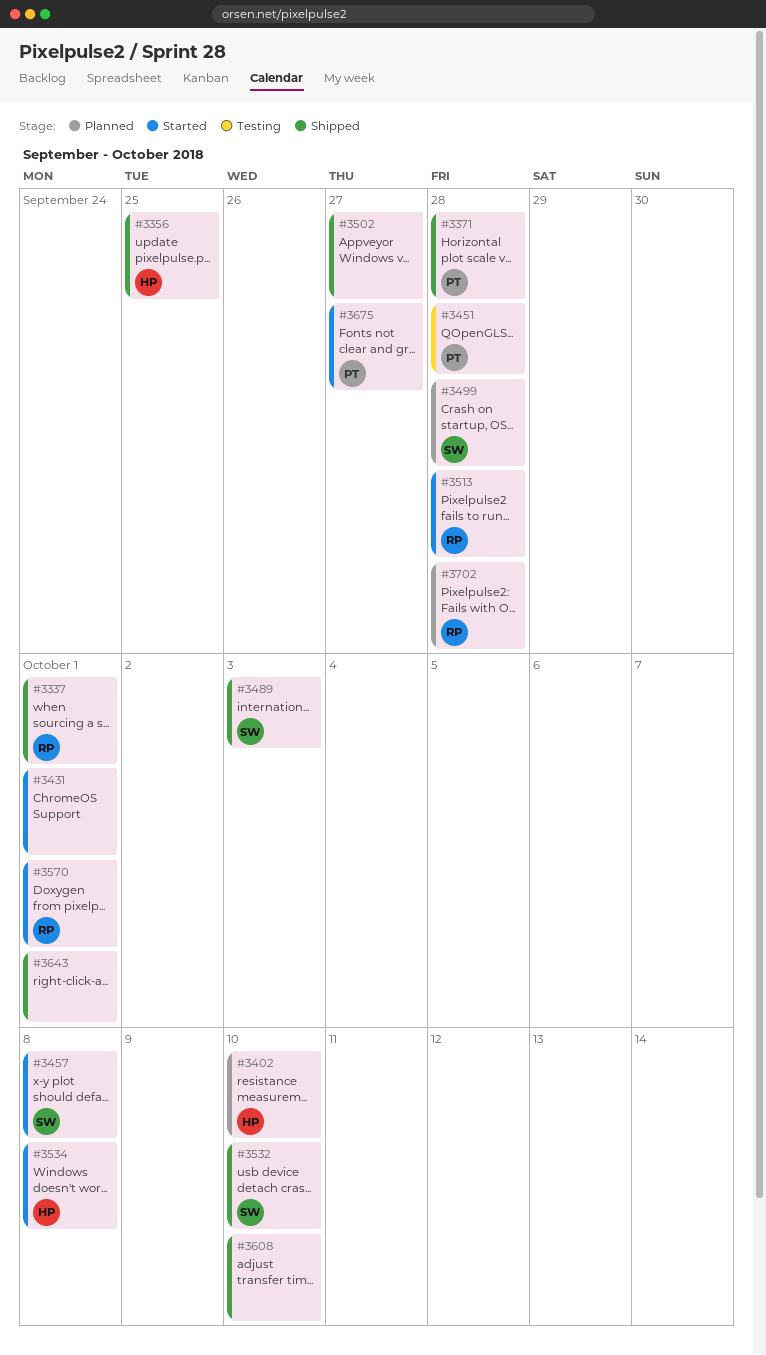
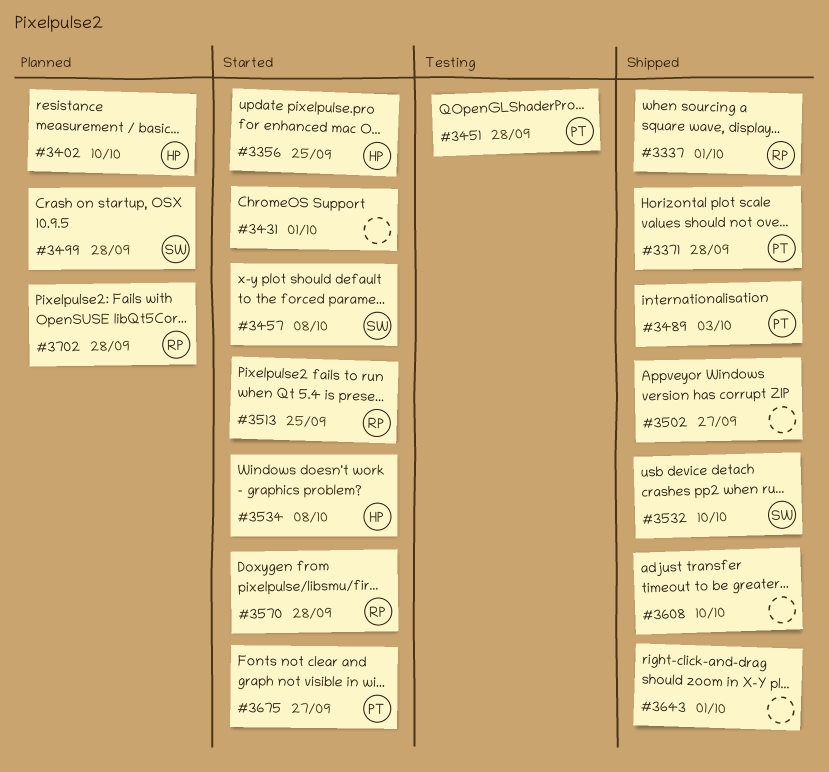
#3356, status: Shipped -> Started
#3489, owner: SW -> PT
#3513, due: Sep 28 -> Sep 25
#3570, due: Oct 1 -> Sep 28

